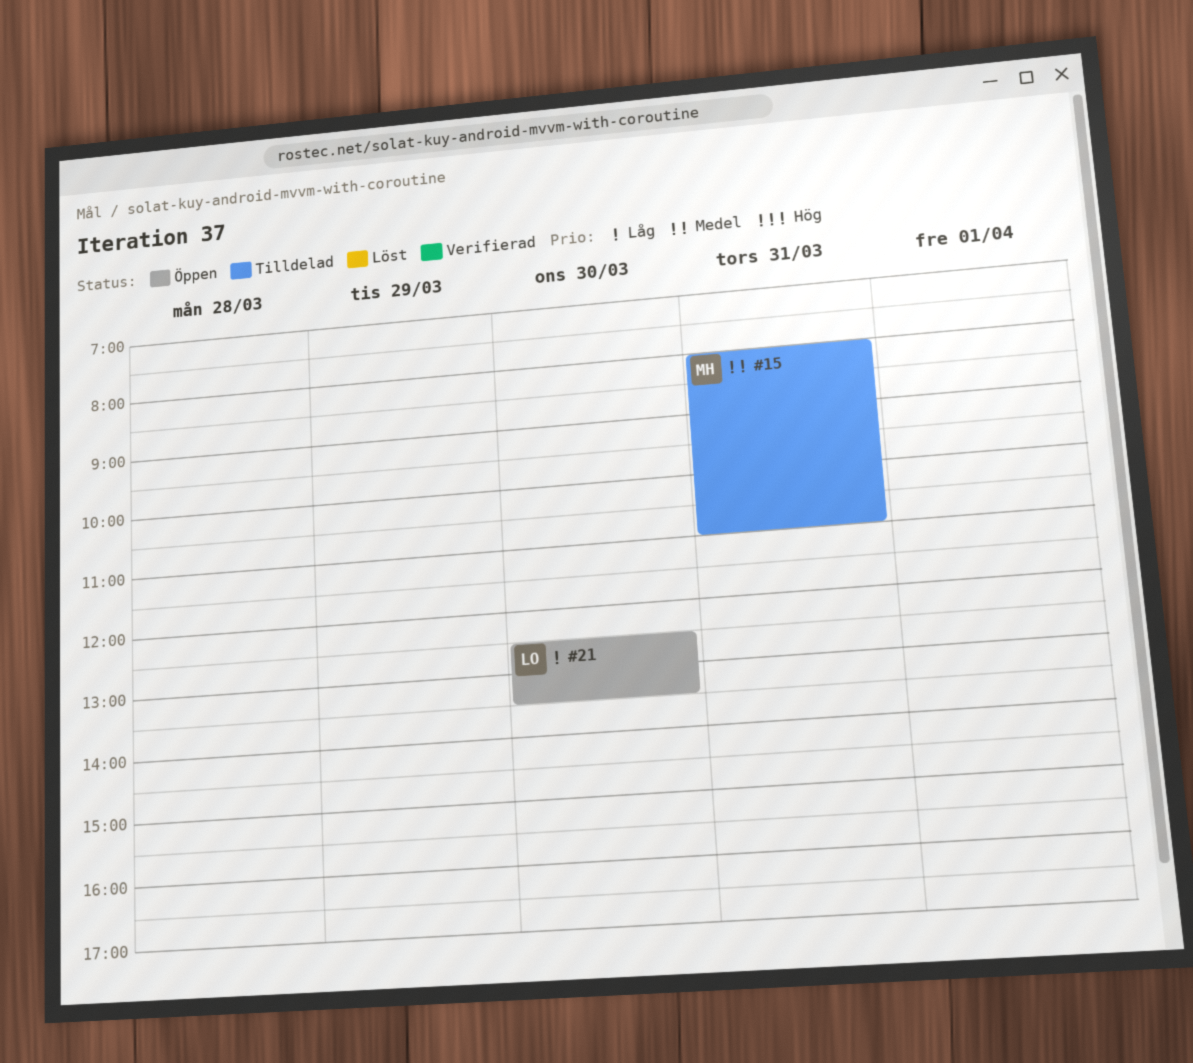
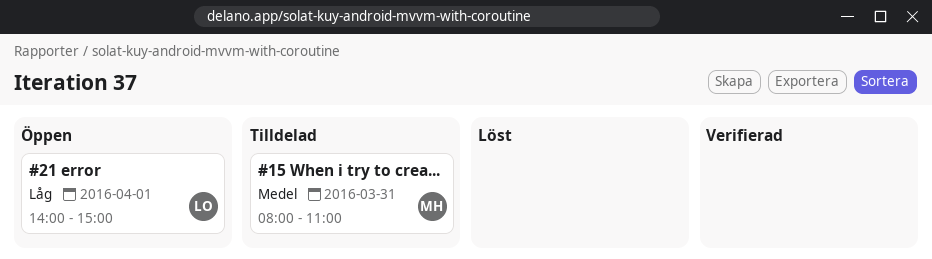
#21, day: Mar 30 -> Apr 1
#21, begins: 12:30 -> 14:00
#21, ends: 13:30 -> 15:00

